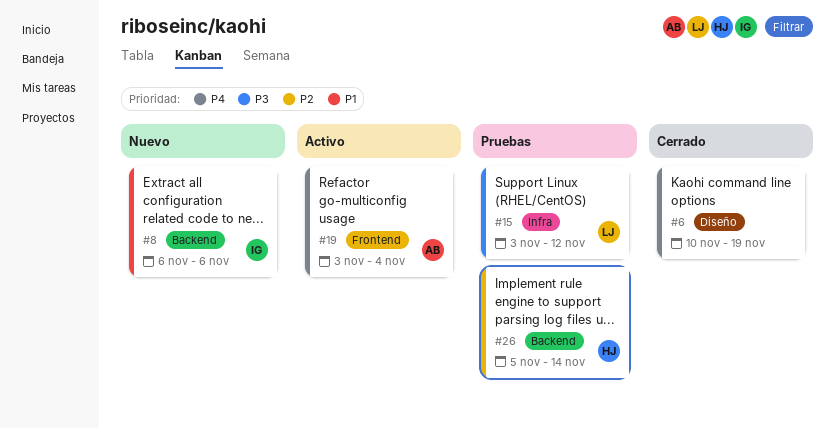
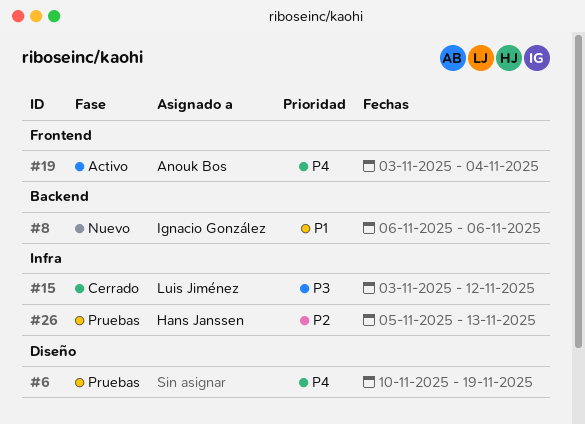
#6, status: Cerrado -> Pruebas
#15, status: Pruebas -> Cerrado
#26, label: Backend -> Infra
#26, due: Nov 14 -> Nov 13

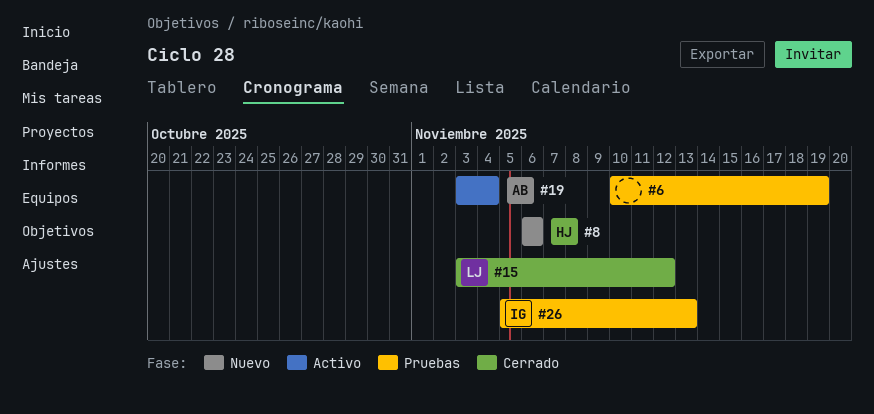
#8, owner: Ignacio González -> Hans Janssen
#26, owner: Hans Janssen -> Ignacio González

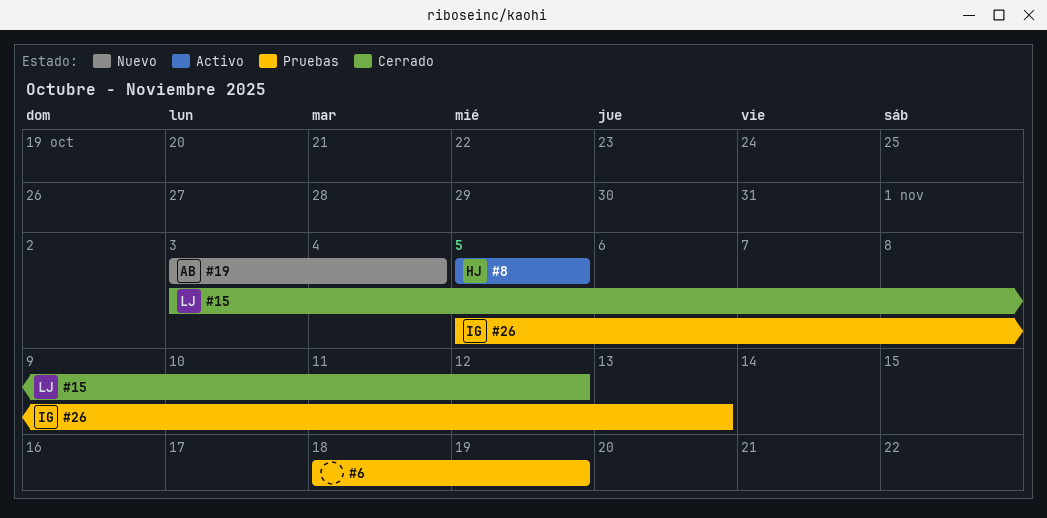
#6, start: Nov 10 -> Nov 18
#8, status: Nuevo -> Activo
#8, start: Nov 6 -> Nov 5
#8, due: Nov 6 -> Nov 5
#19, status: Activo -> Nuevo

